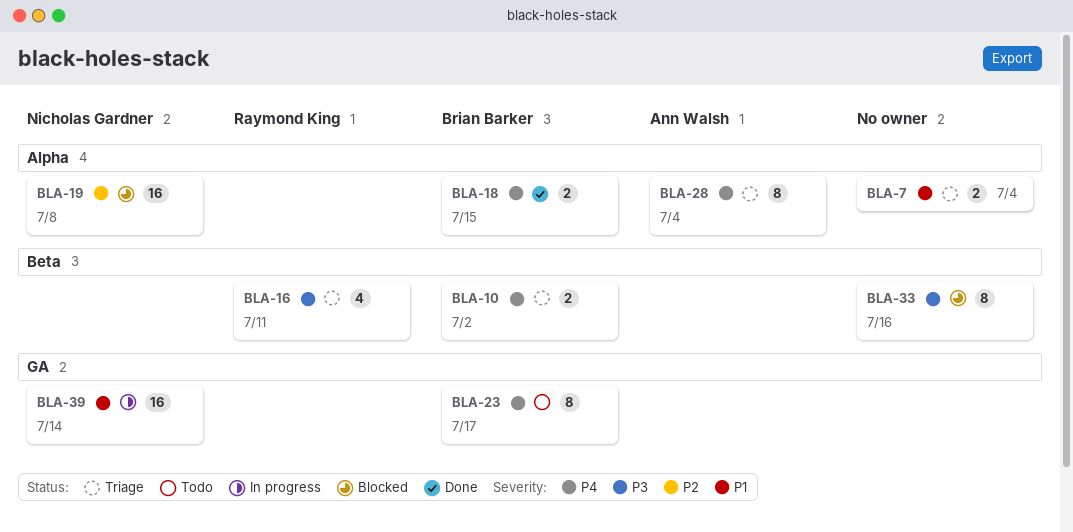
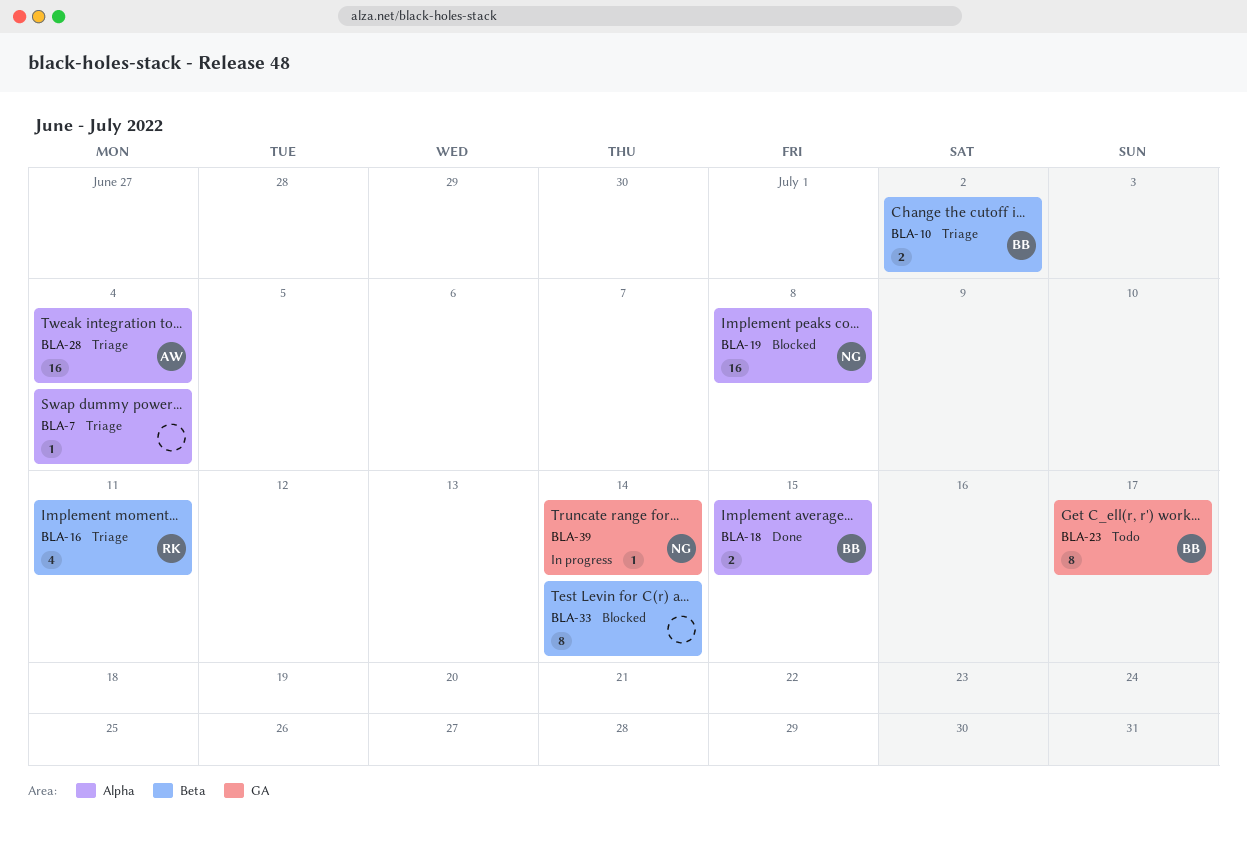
BLA-7, estimate: 2 -> 1
BLA-28, estimate: 8 -> 16
BLA-33, due: Jul 16 -> Jul 14
BLA-39, estimate: 16 -> 1

